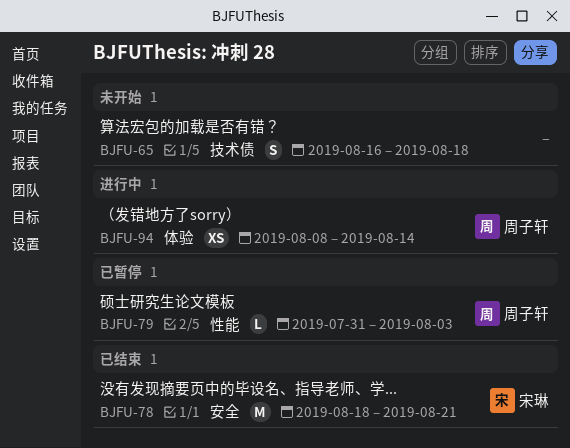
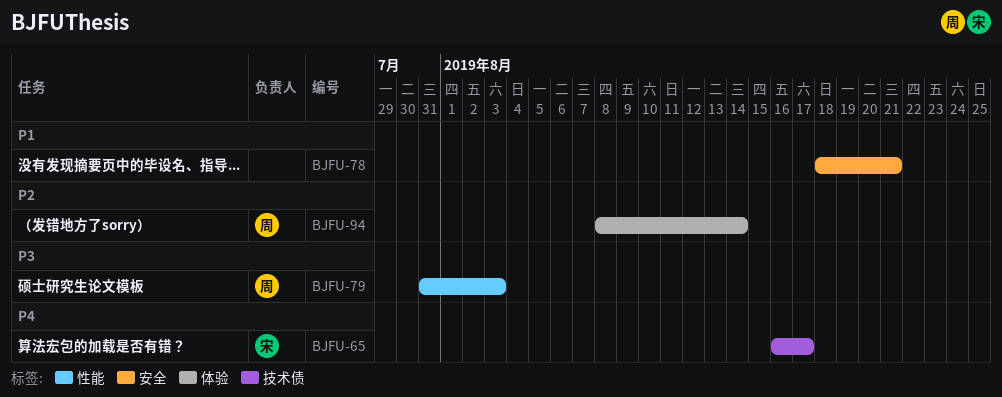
BJFU-65, owner: none -> 宋琳
BJFU-65, due: Aug 18 -> Aug 17
BJFU-78, owner: 宋琳 -> none

